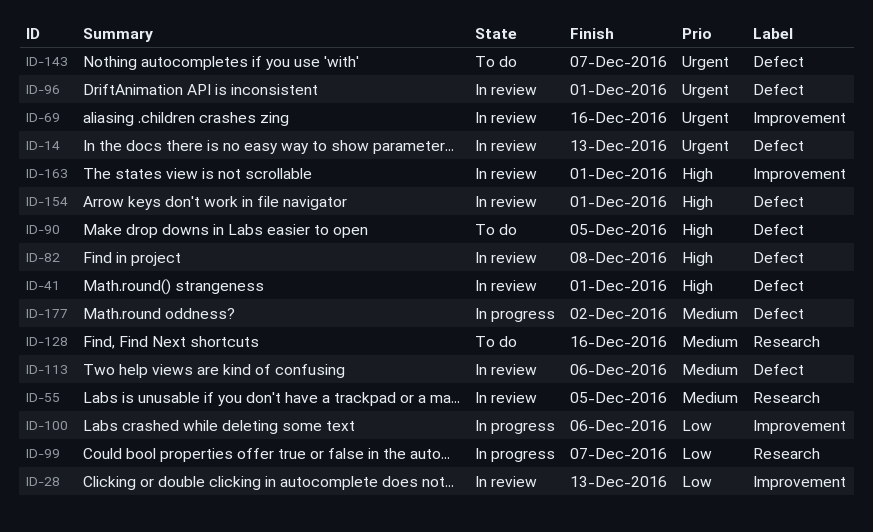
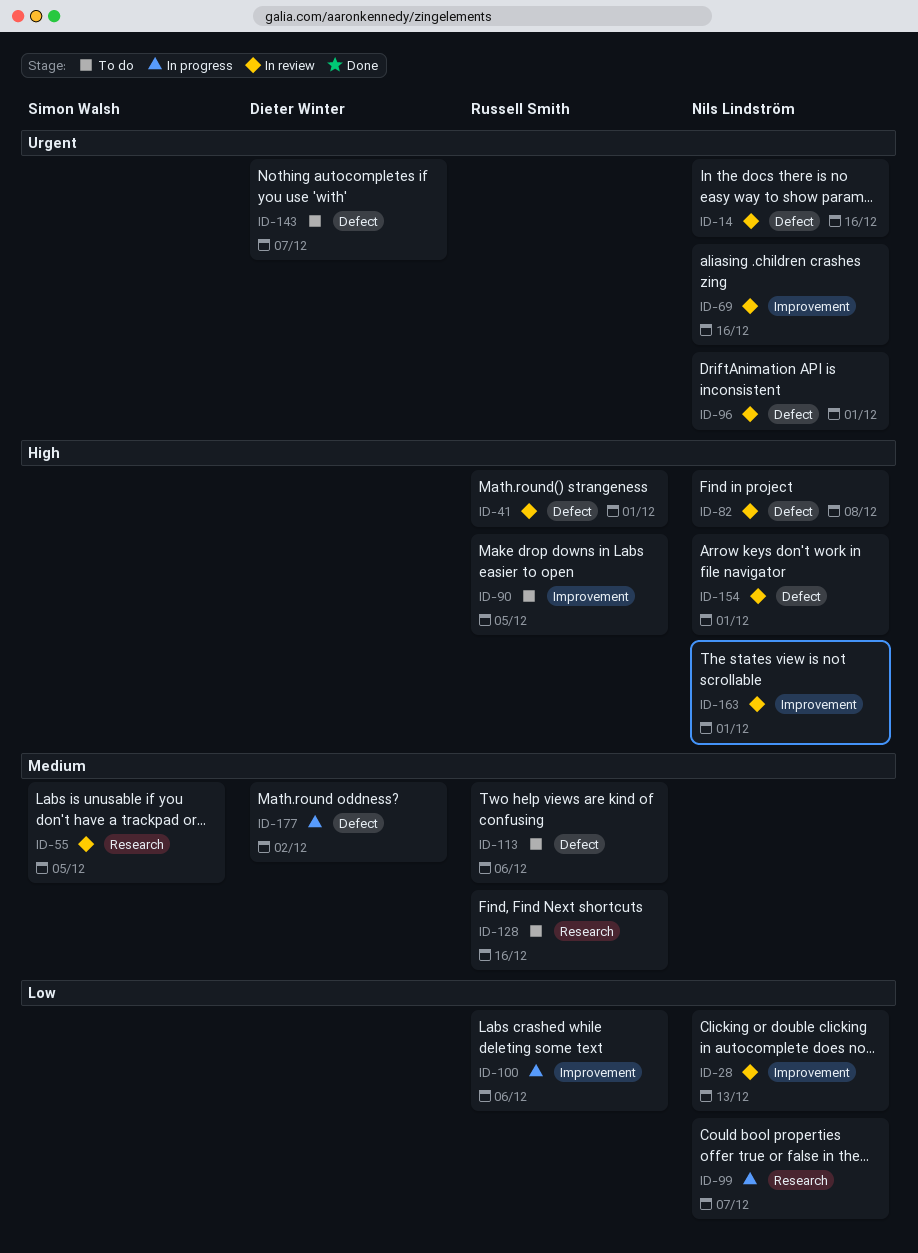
ID-14, due: Dec 13 -> Dec 16
ID-90, label: Defect -> Improvement
ID-113, status: In review -> To do

